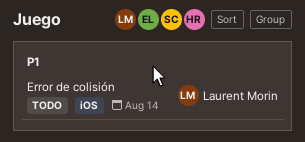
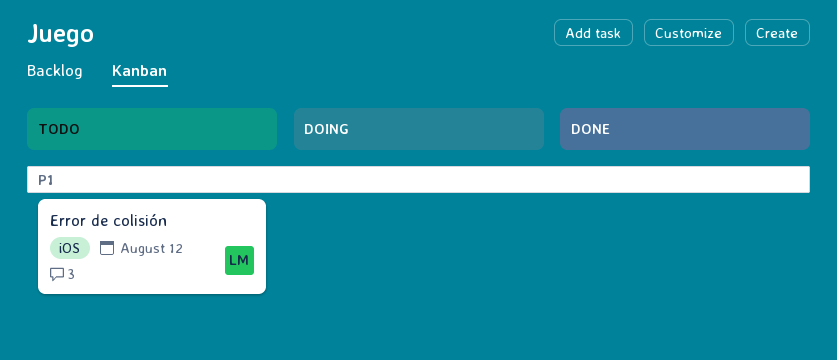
Error de colisión, due: Aug 14 -> Aug 12

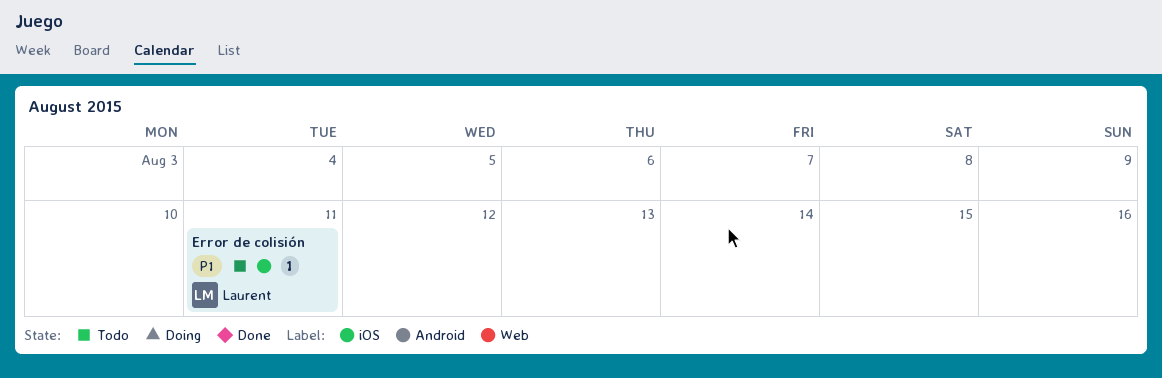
Error de colisión, due: Aug 12 -> Aug 11

